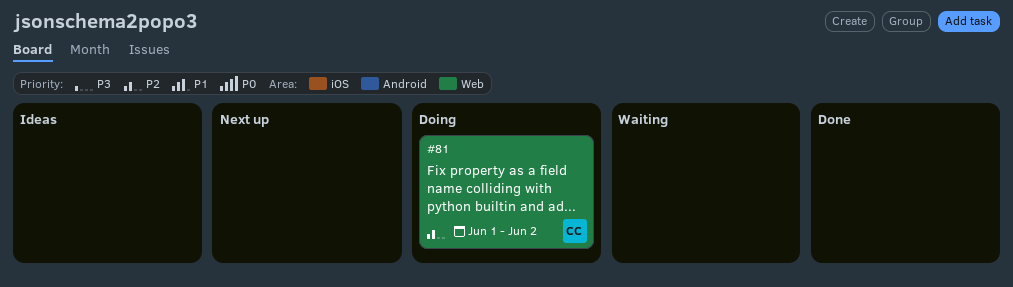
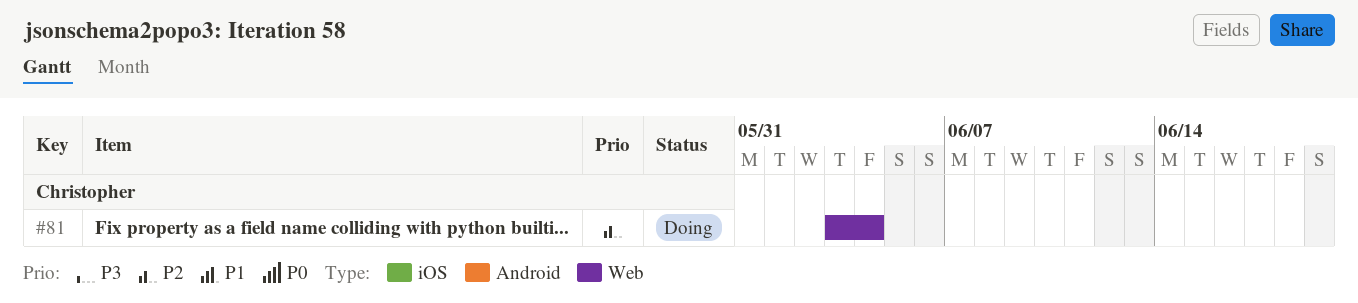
#81, start: Jun 1 -> Jun 3
#81, due: Jun 2 -> Jun 4

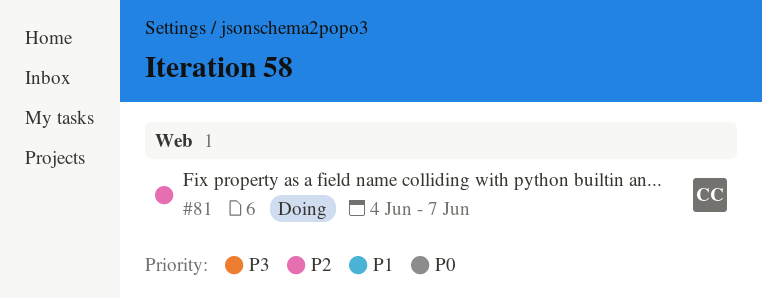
#81, start: Jun 3 -> Jun 4
#81, due: Jun 4 -> Jun 7

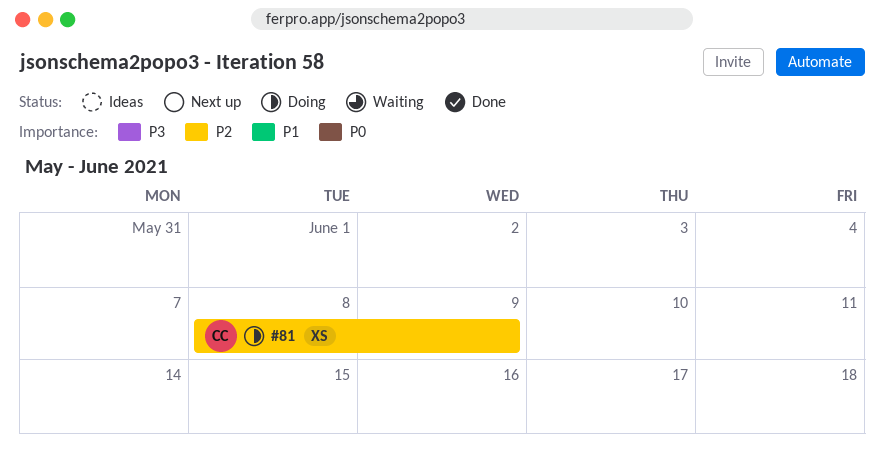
#81, start: Jun 4 -> Jun 8
#81, due: Jun 7 -> Jun 9

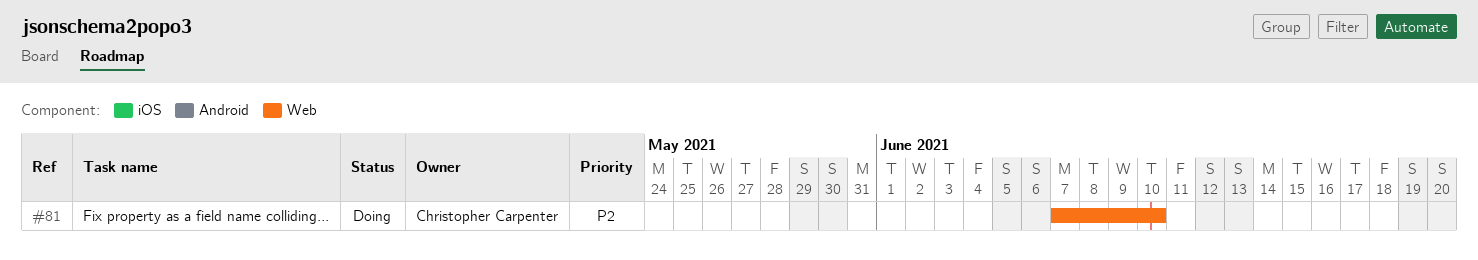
#81, start: Jun 8 -> Jun 7
#81, due: Jun 9 -> Jun 10

